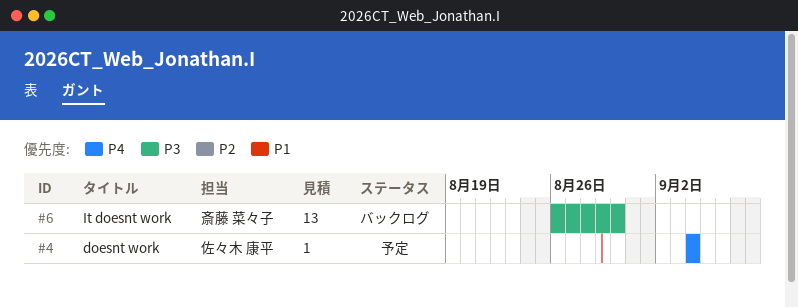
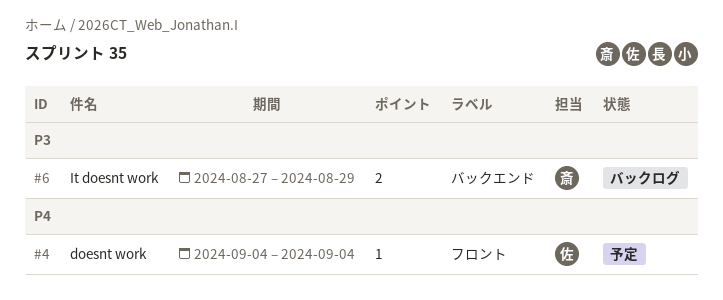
#6, estimate: 13 -> 2
#6, start: Aug 26 -> Aug 27
#6, due: Aug 30 -> Aug 29

